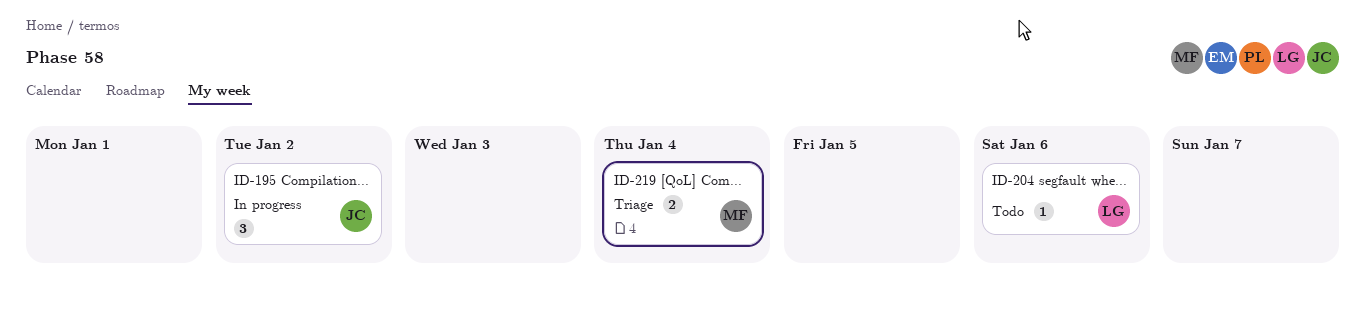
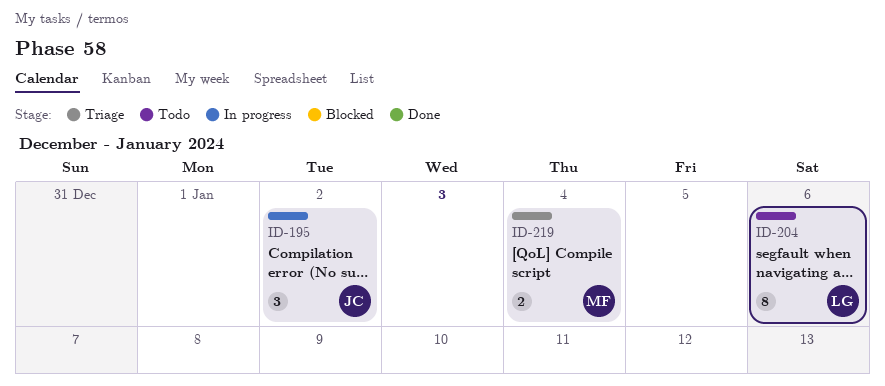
ID-204, estimate: 1 -> 8

